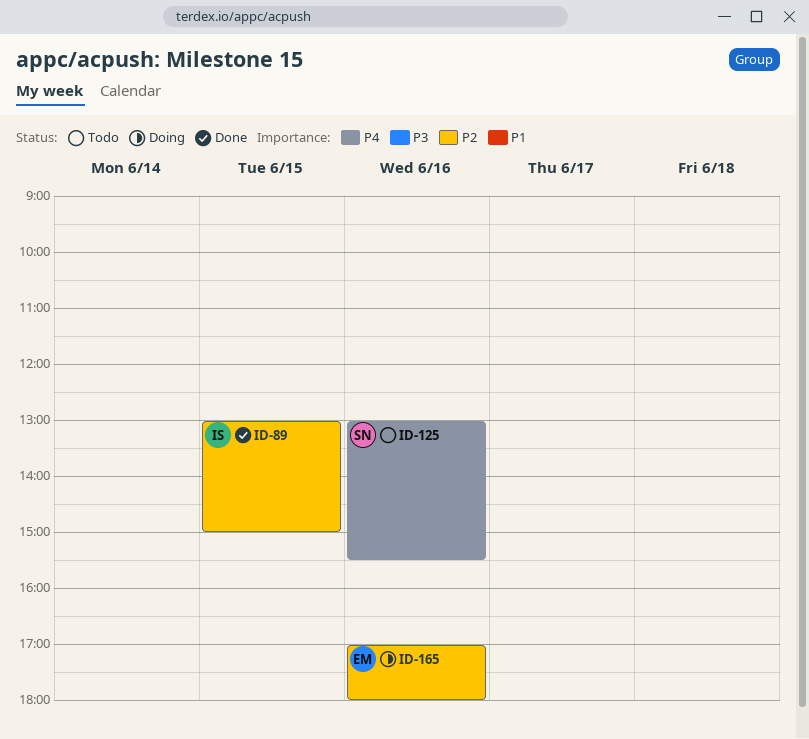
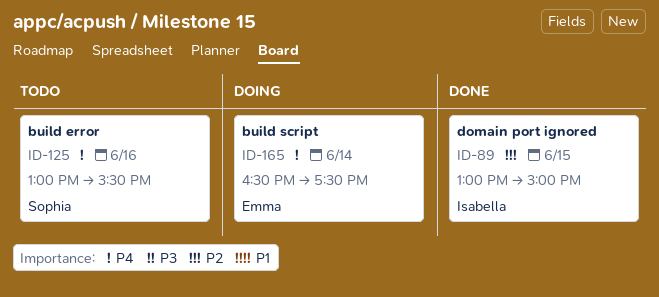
ID-165, priority: P2 -> P4
ID-165, day: Jun 16 -> Jun 14
ID-165, begins: 17:00 -> 16:30
ID-165, ends: 18:00 -> 17:30

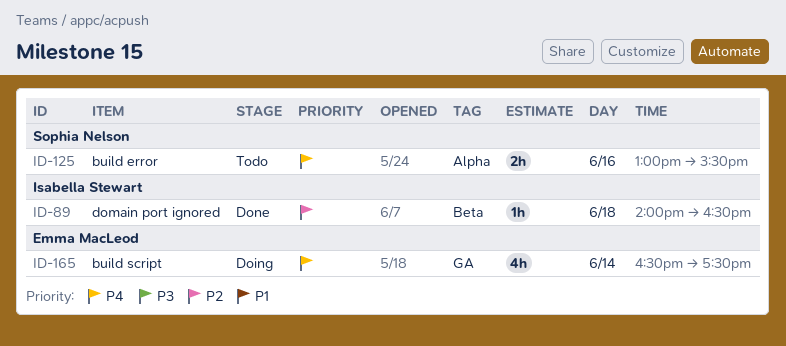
ID-89, day: Jun 15 -> Jun 18
ID-89, begins: 13:00 -> 14:00
ID-89, ends: 15:00 -> 16:30

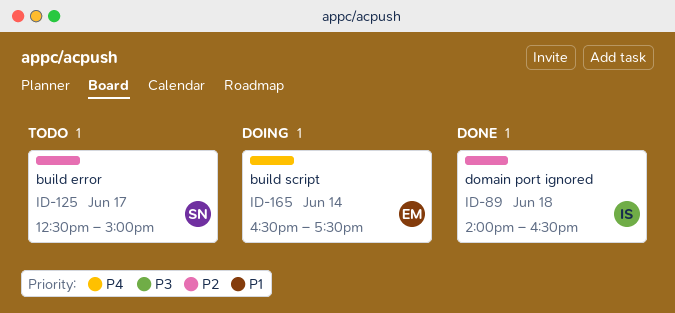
ID-125, priority: P4 -> P2
ID-125, day: Jun 16 -> Jun 17
ID-125, begins: 13:00 -> 12:30
ID-125, ends: 15:30 -> 15:00

